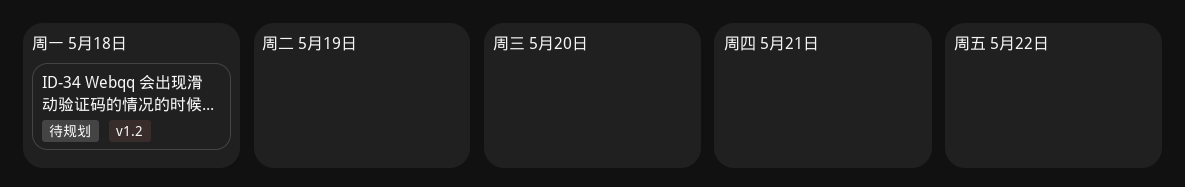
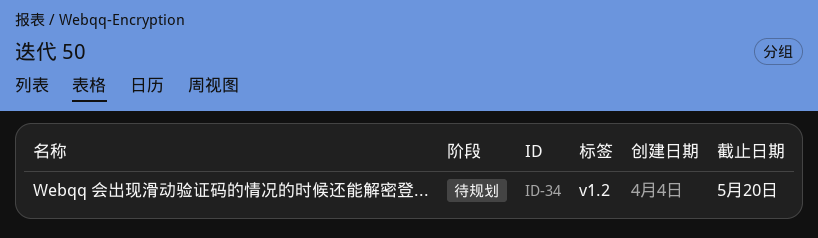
ID-34, due: May 18 -> May 20

